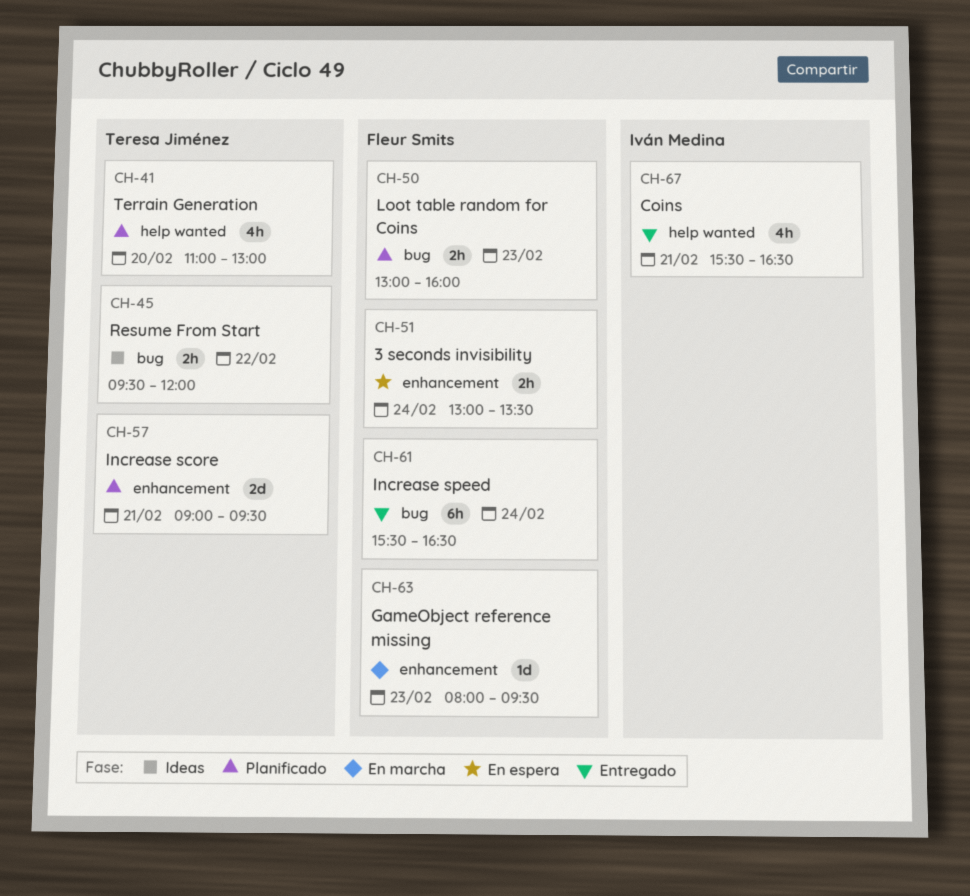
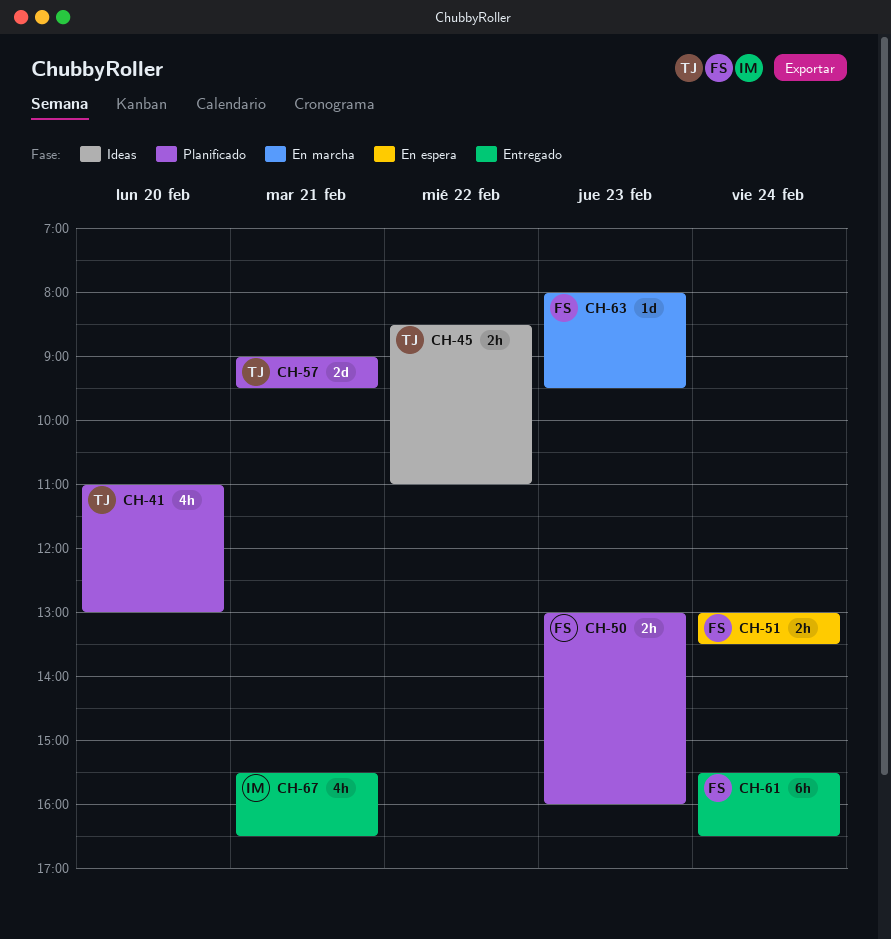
CH-45, begins: 09:30 -> 08:30
CH-45, ends: 12:00 -> 11:00

